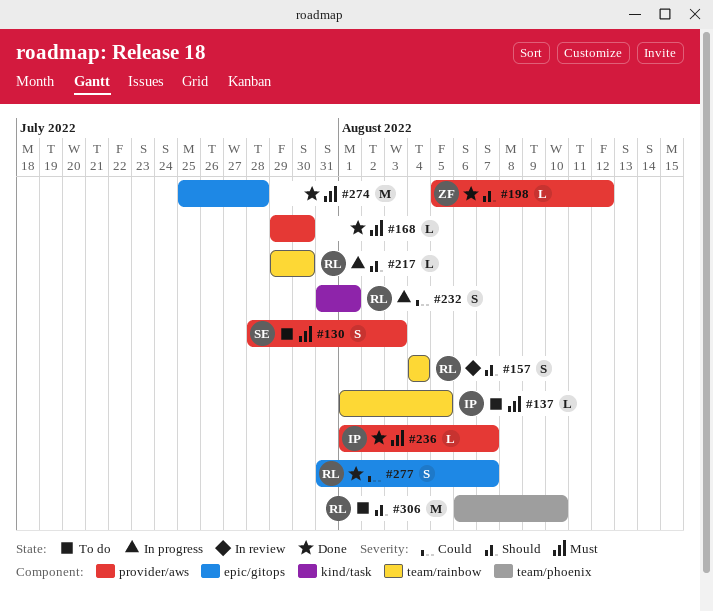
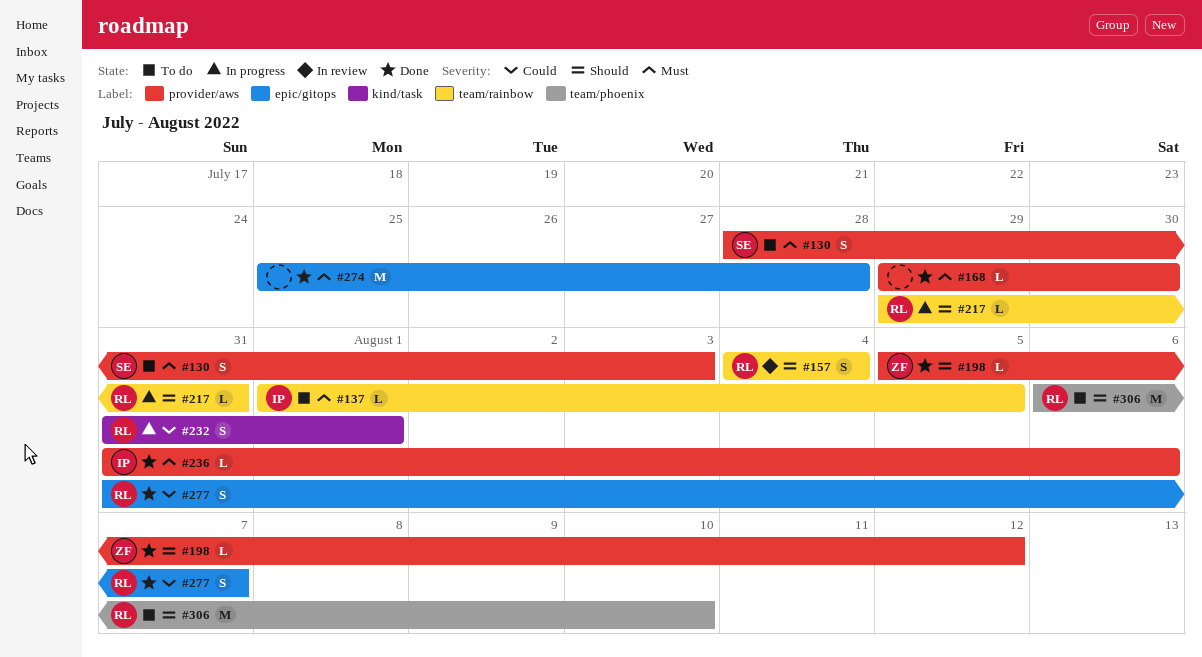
#217, due: Jul 30 -> Jul 31
#236, start: Aug 1 -> Jul 31
#236, due: Aug 7 -> Aug 6

